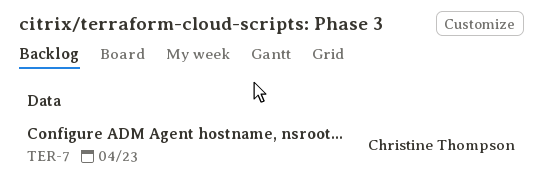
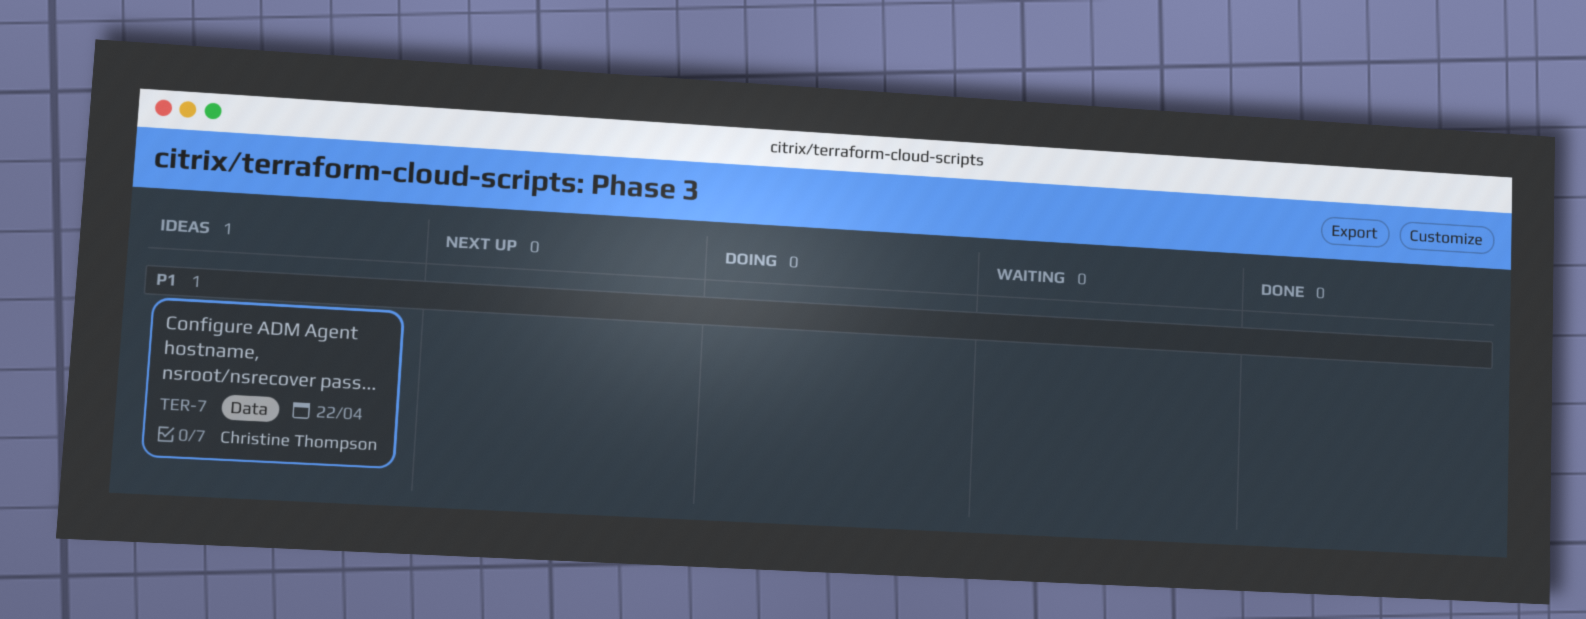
TER-7, due: Apr 23 -> Apr 22

